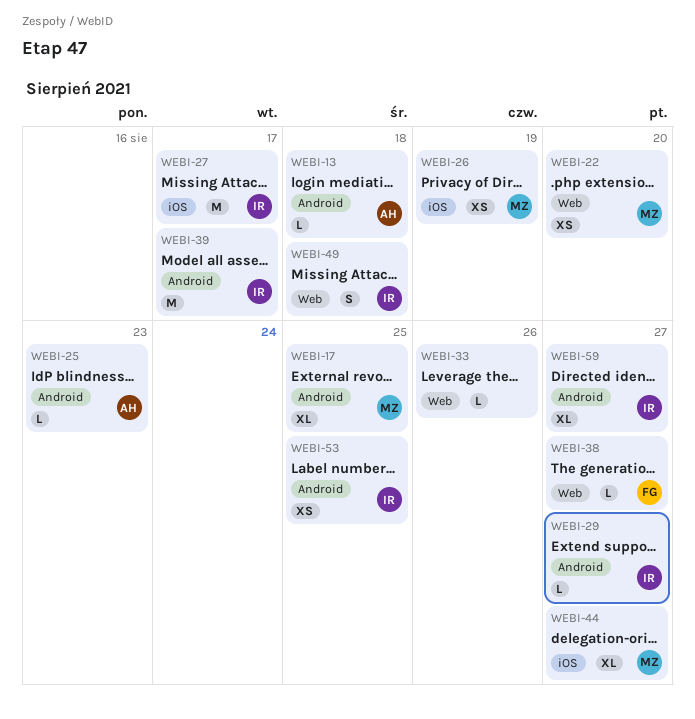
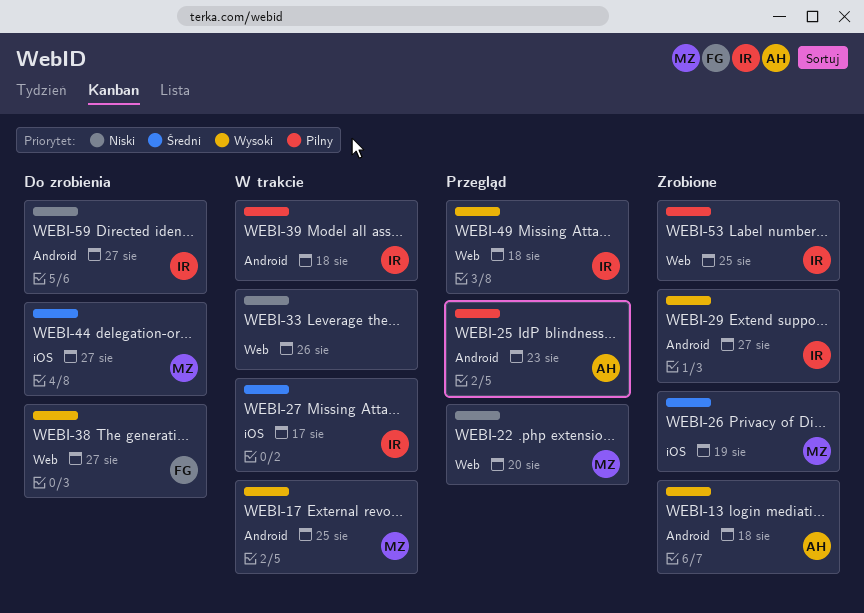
WEBI-39, due: Aug 17 -> Aug 18
WEBI-53, label: Android -> Web

